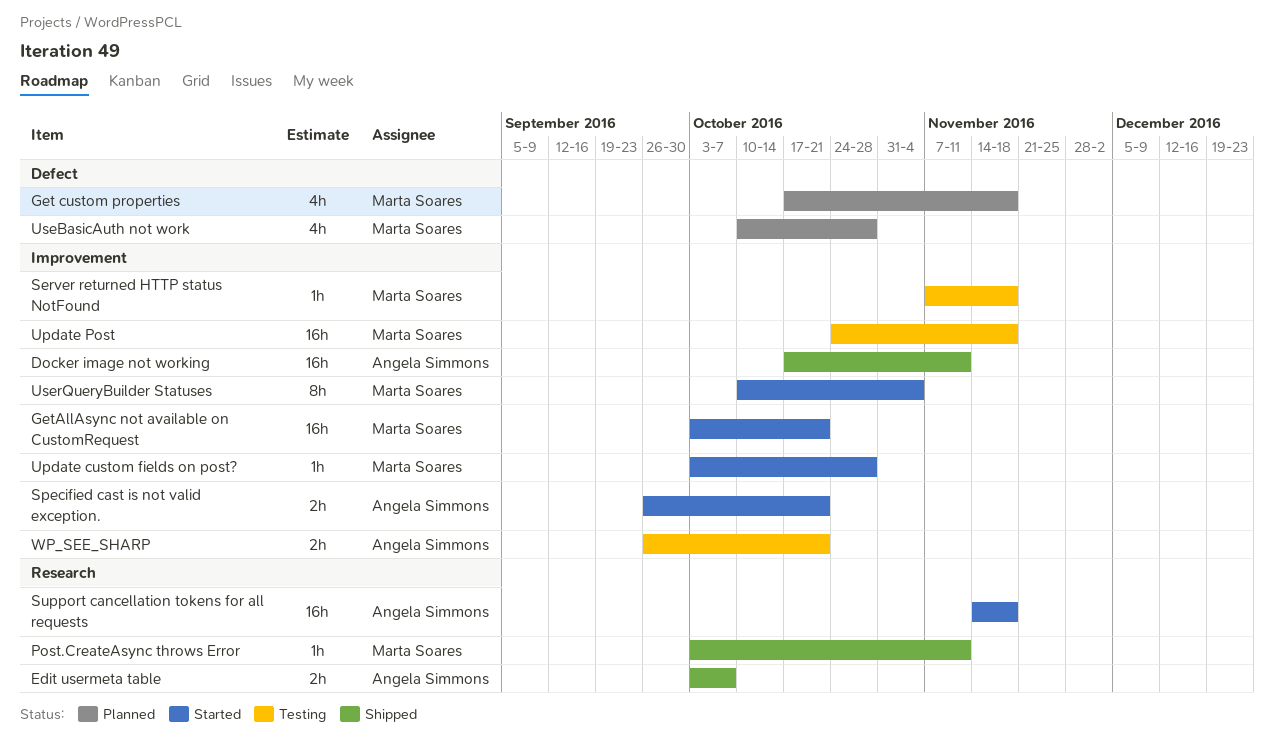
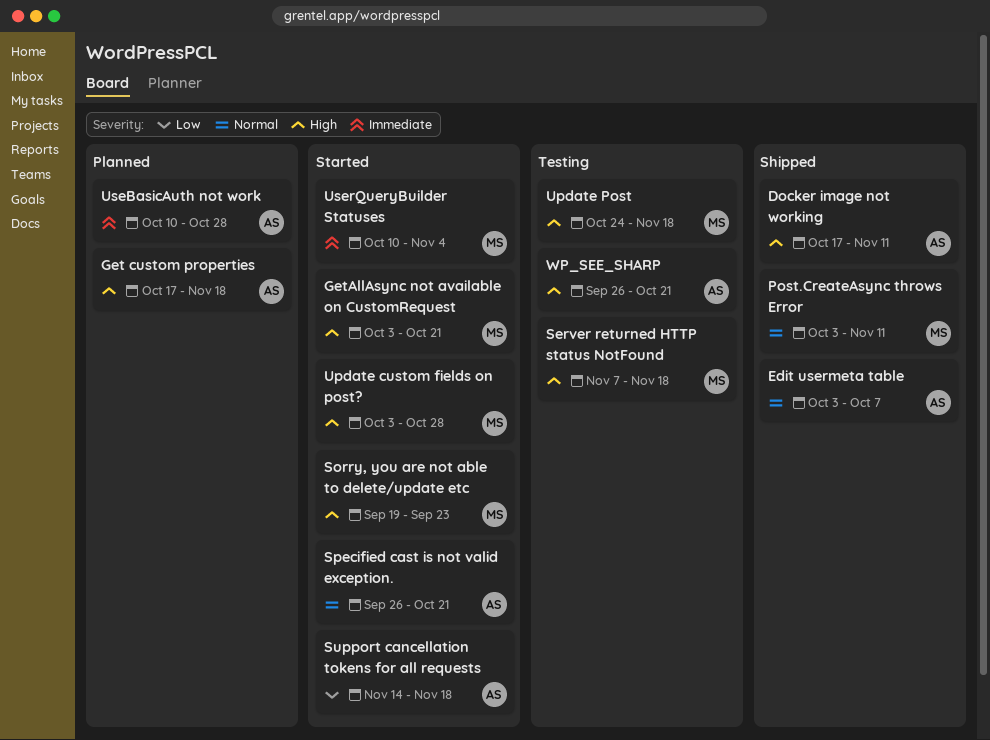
Get custom properties, owner: Marta Soares -> Angela Simmons
Sorry, you are not able to delete/update etc: none -> present
UseBasicAuth not work, owner: Marta Soares -> Angela Simmons

